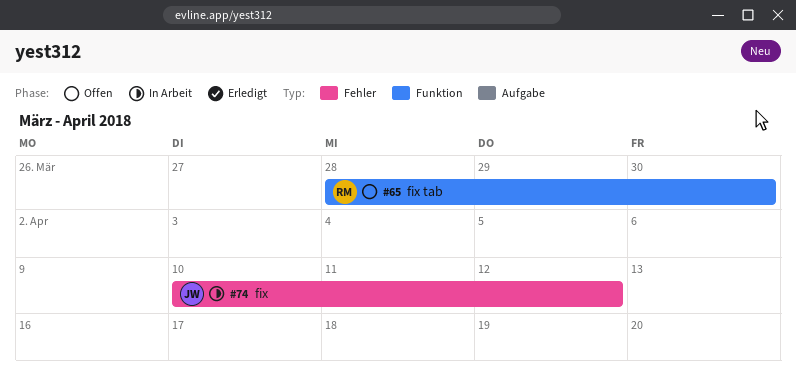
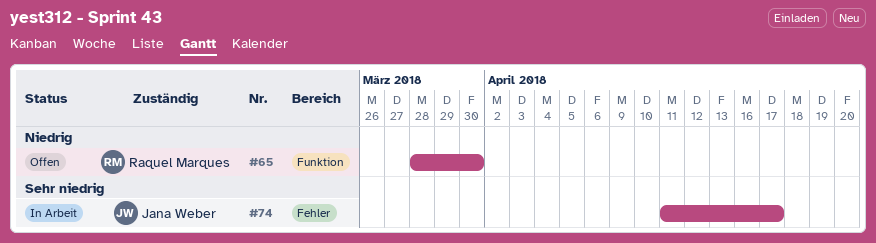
#74, start: Apr 10 -> Apr 11
#74, due: Apr 12 -> Apr 17

